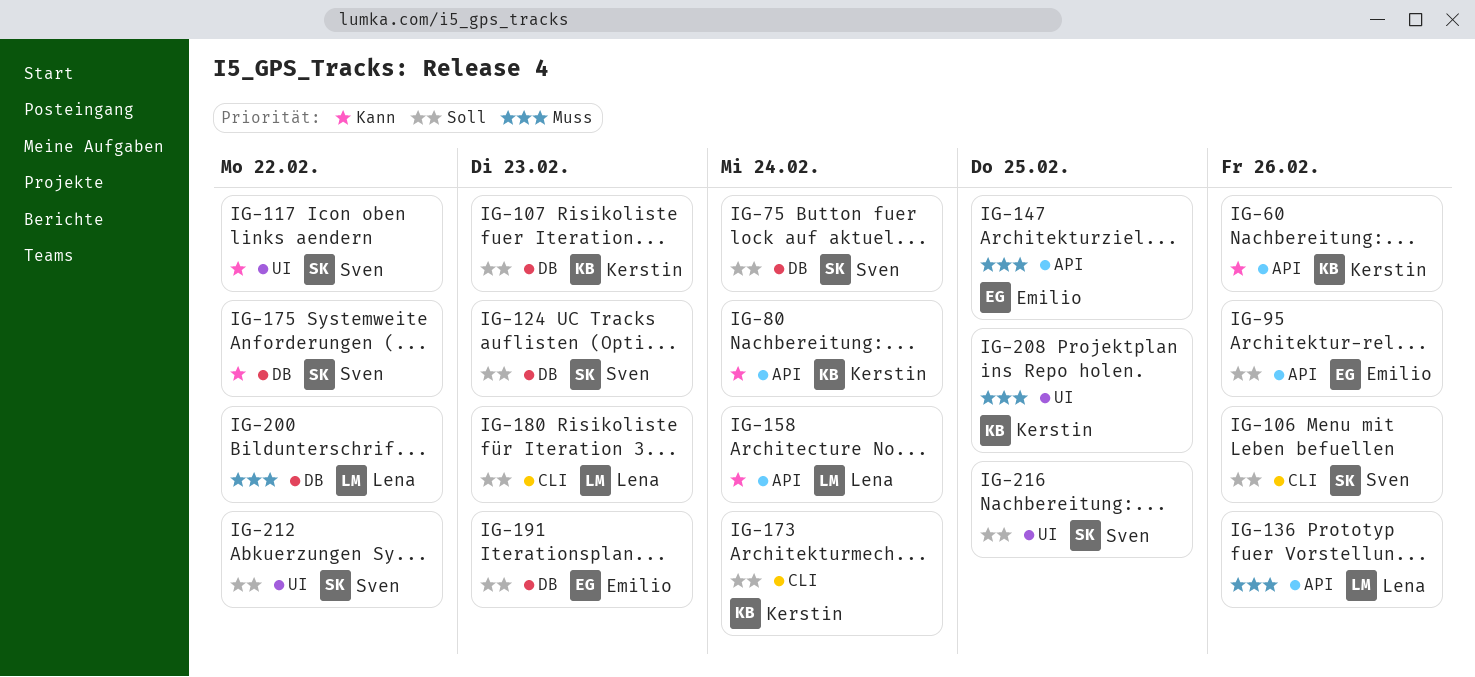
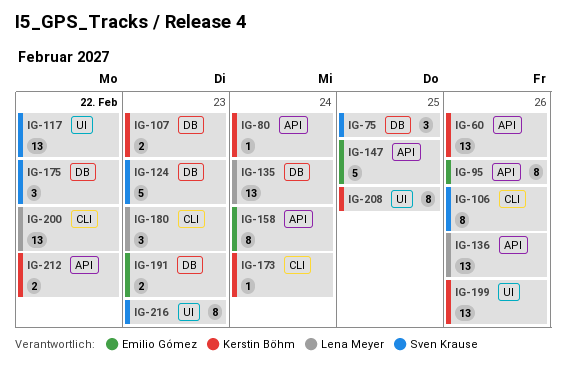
IG-75, due: Feb 24 -> Feb 25
IG-135: none -> present
IG-158, owner: Lena Meyer -> Emilio Gómez
IG-199: none -> present
IG-200, label: DB -> CLI
IG-212, owner: Sven Krause -> Kerstin Böhm
IG-212, label: UI -> API
IG-216, due: Feb 25 -> Feb 23

